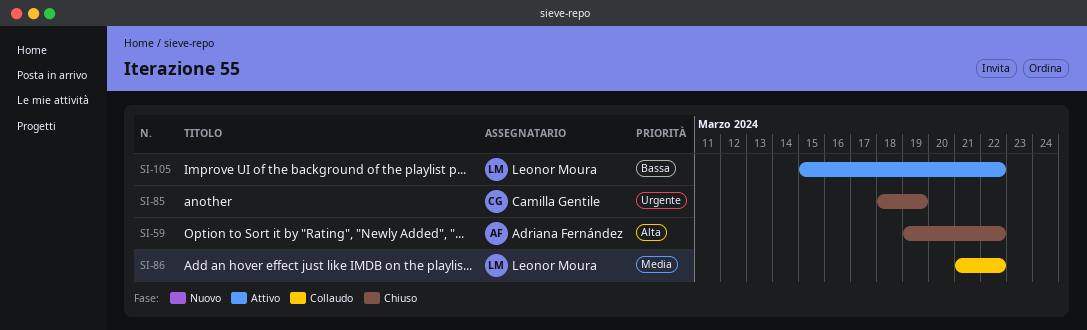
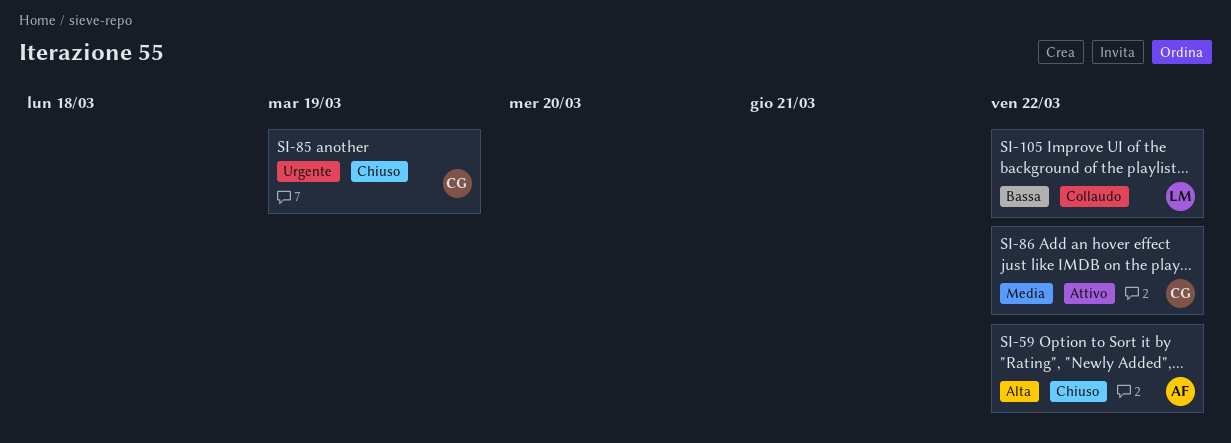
SI-86, status: Collaudo -> Attivo
SI-86, owner: Leonor Moura -> Camilla Gentile
SI-105, status: Attivo -> Collaudo

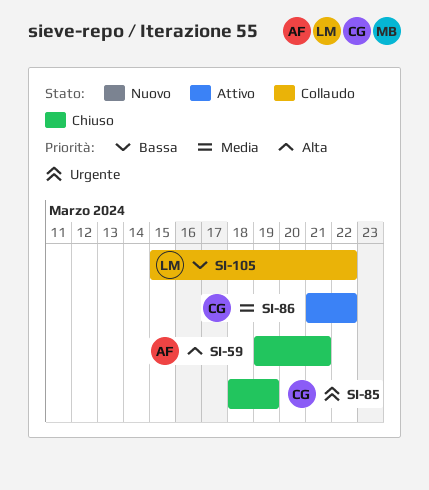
SI-59, due: Mar 22 -> Mar 21

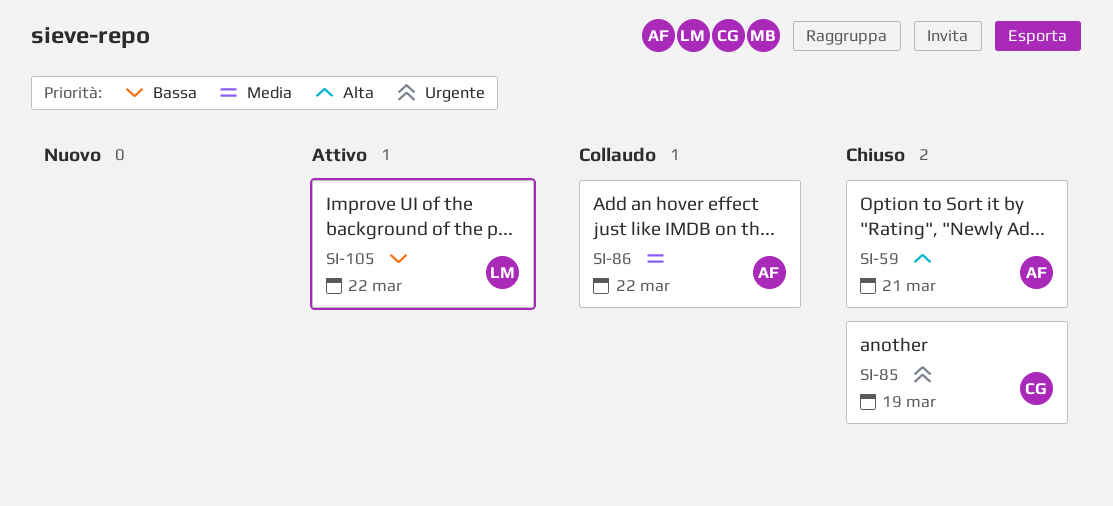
SI-86, status: Attivo -> Collaudo
SI-86, owner: CG -> AF
SI-105, status: Collaudo -> Attivo

